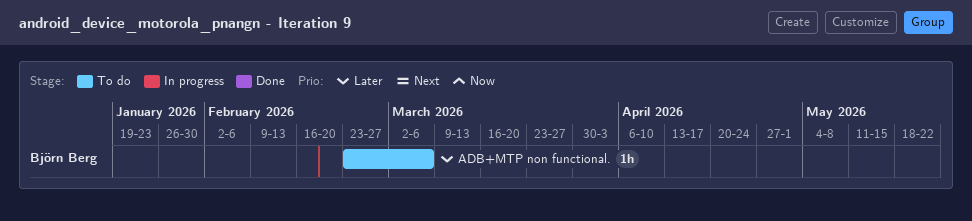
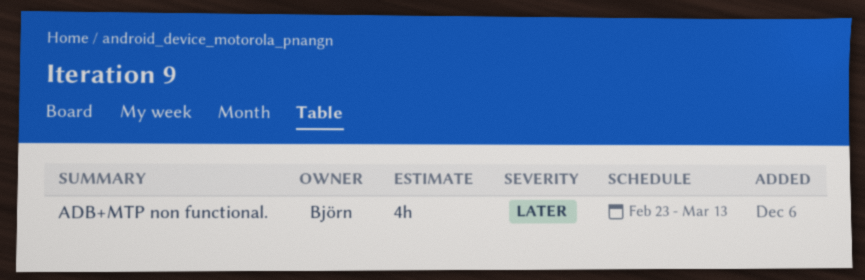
ADB+MTP non functional., estimate: 1h -> 4h
ADB+MTP non functional., due: Mar 6 -> Mar 13

